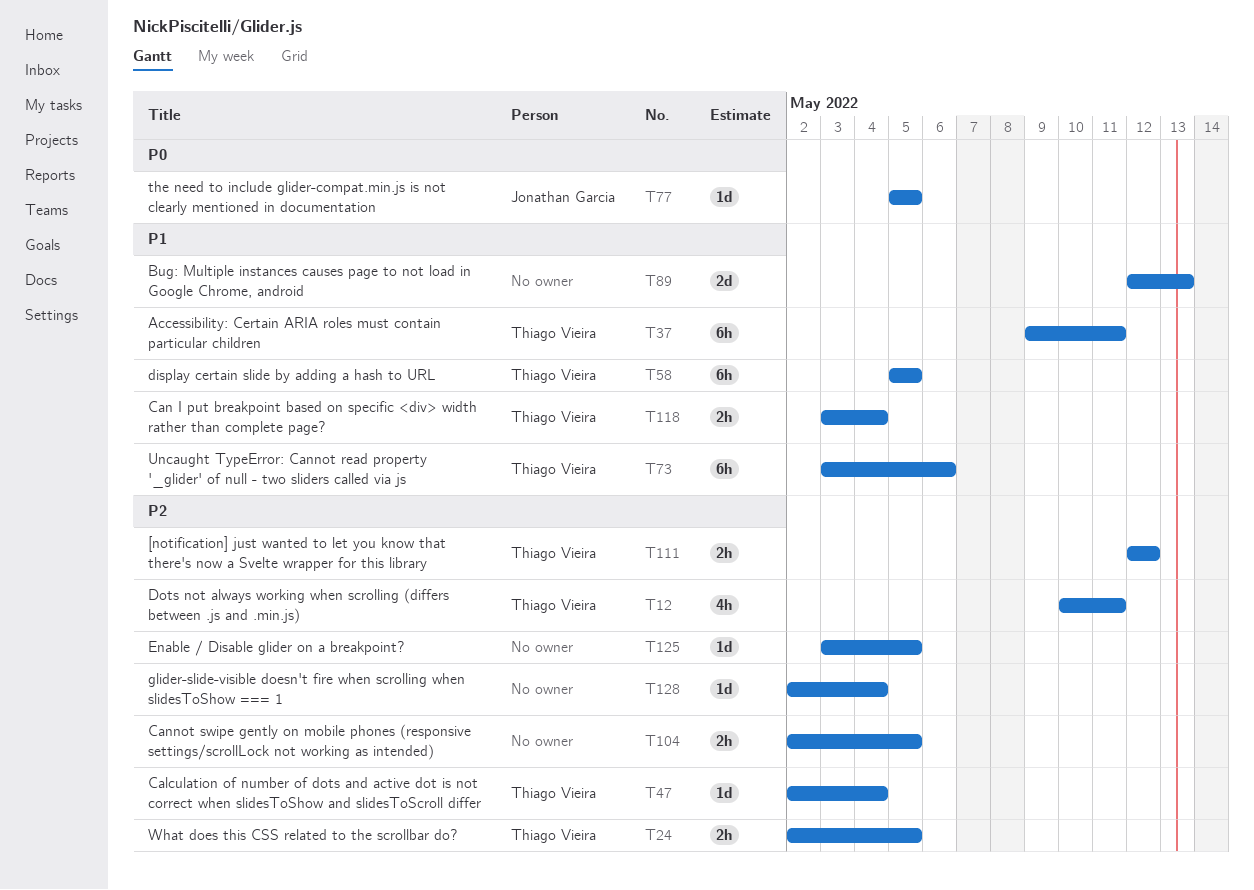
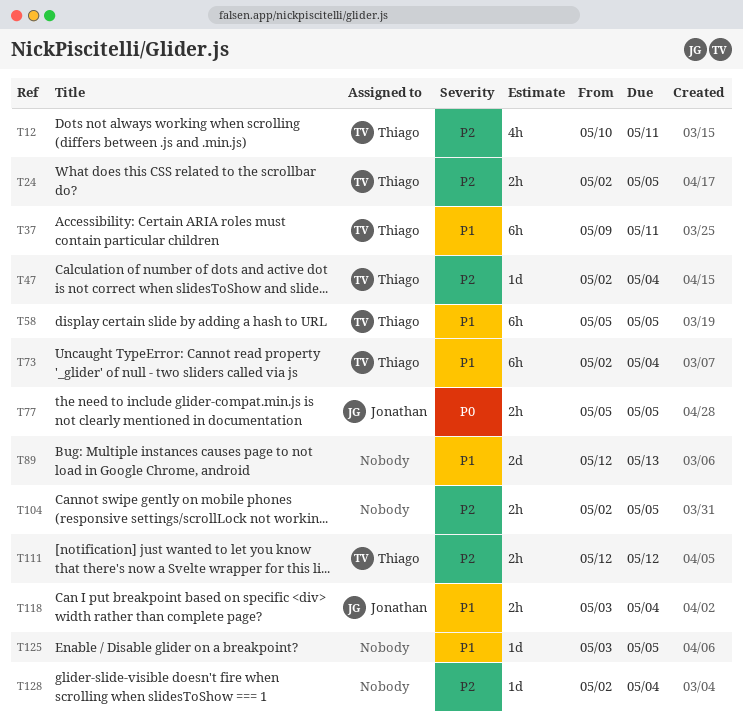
T73, start: May 3 -> May 2
T73, due: May 6 -> May 4
T77, estimate: 1d -> 2h
T118, owner: Thiago Vieira -> Jonathan Garcia
T125, priority: P2 -> P1

